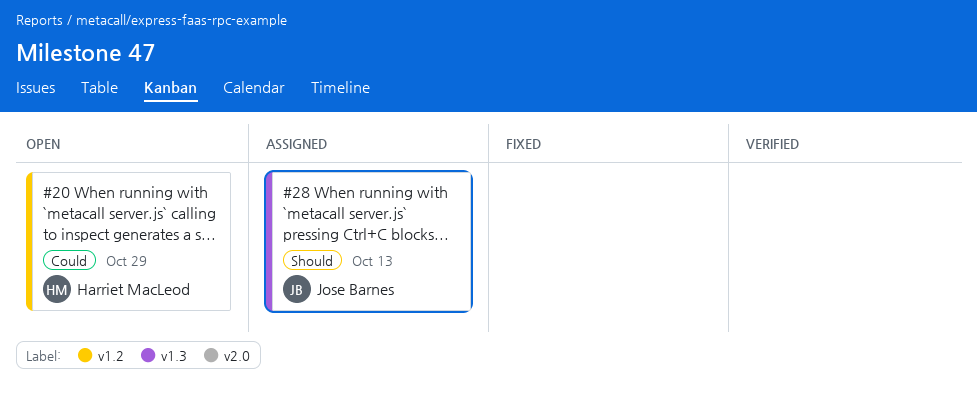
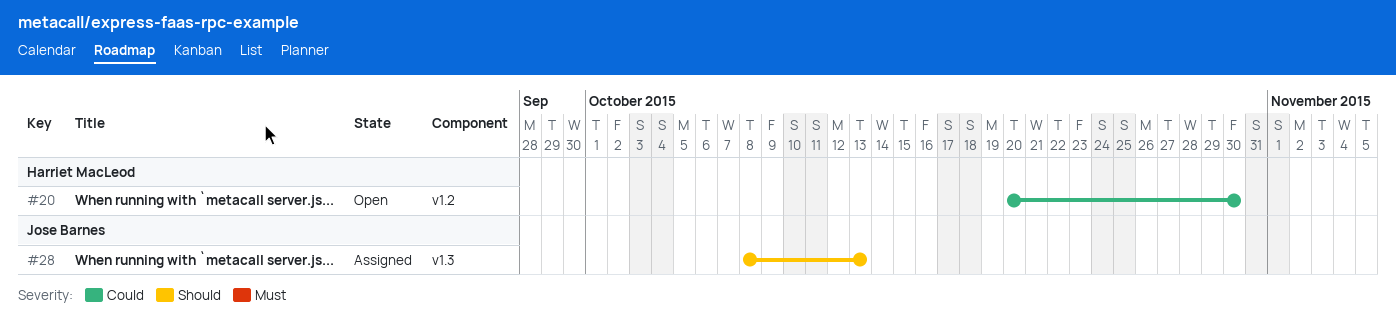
#20, due: Oct 29 -> Oct 30

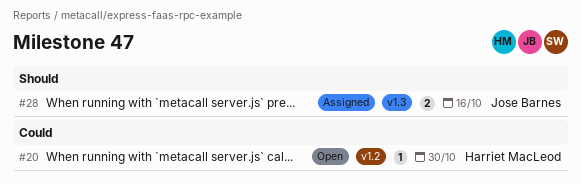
#28, due: Oct 13 -> Oct 16

